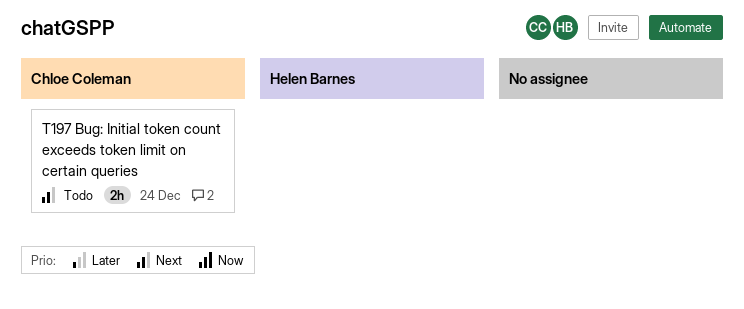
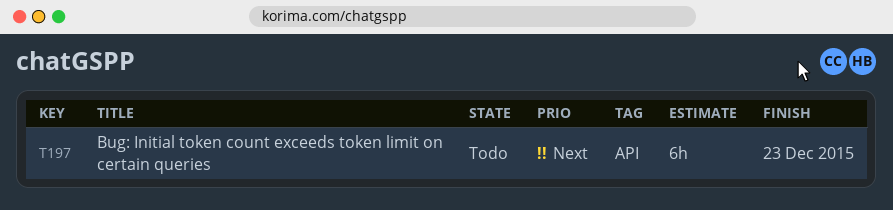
T197, estimate: 2h -> 6h
T197, due: Dec 24 -> Dec 23

